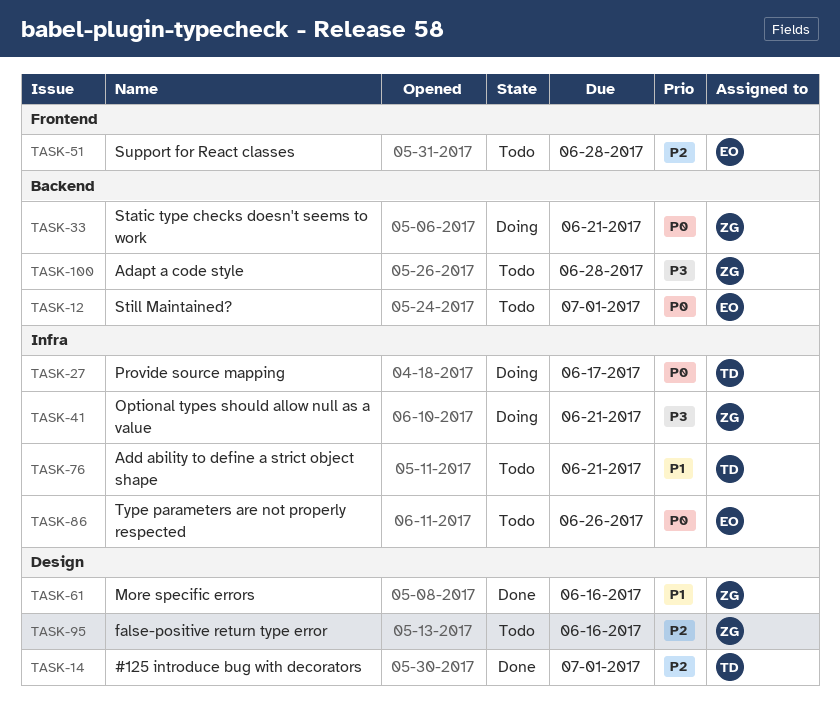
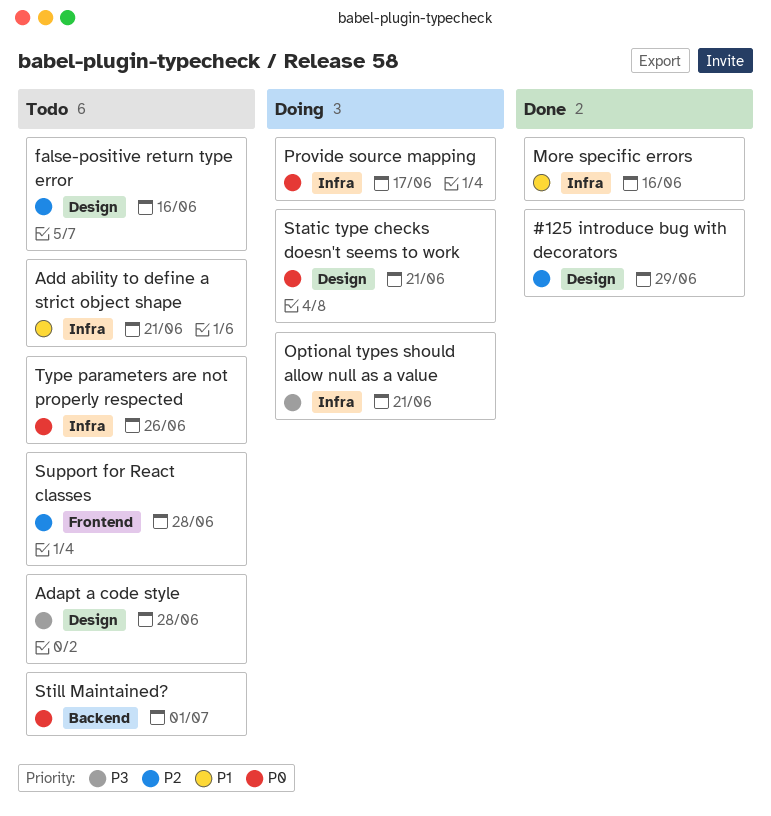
#125 introduce bug with decorators, due: Jul 1 -> Jun 29
Adapt a code style, label: Backend -> Design
More specific errors, label: Design -> Infra
Static type checks doesn't seems to work, label: Backend -> Design

